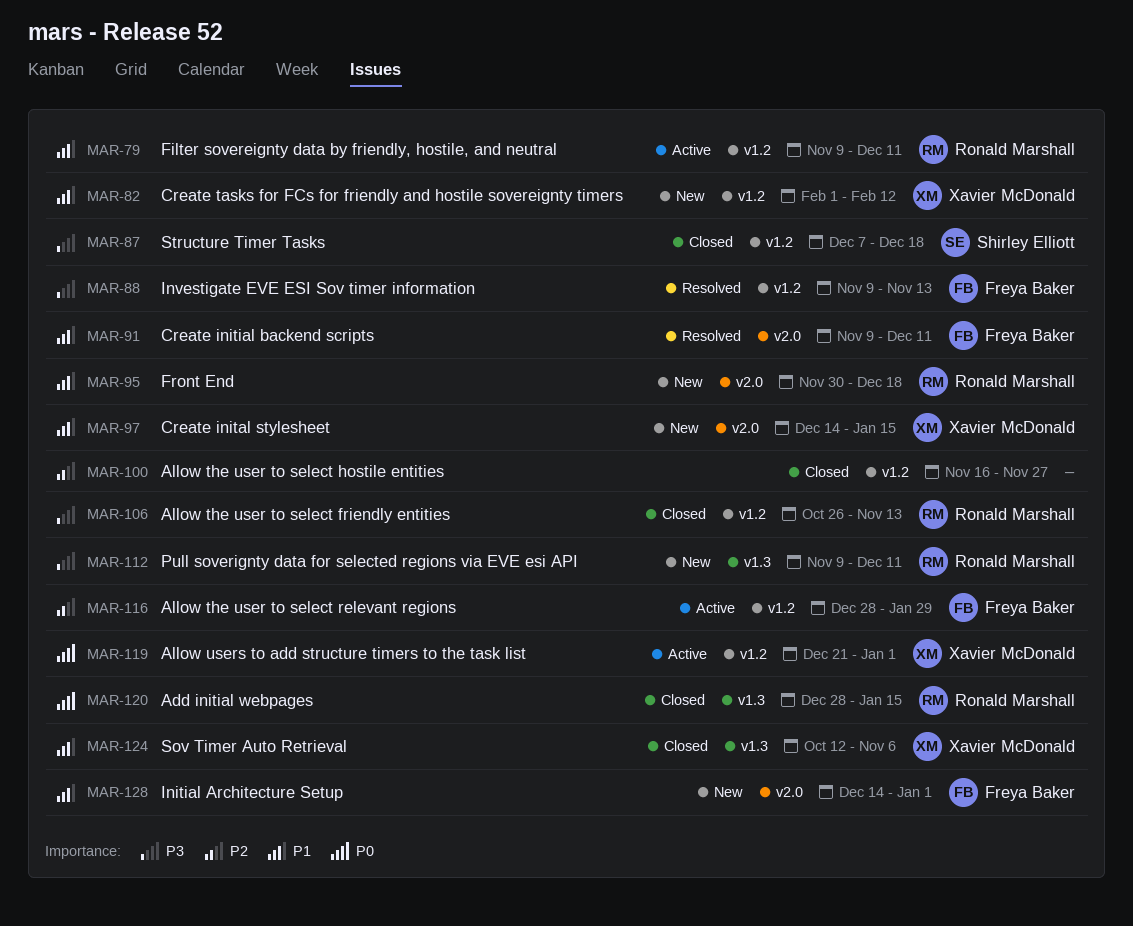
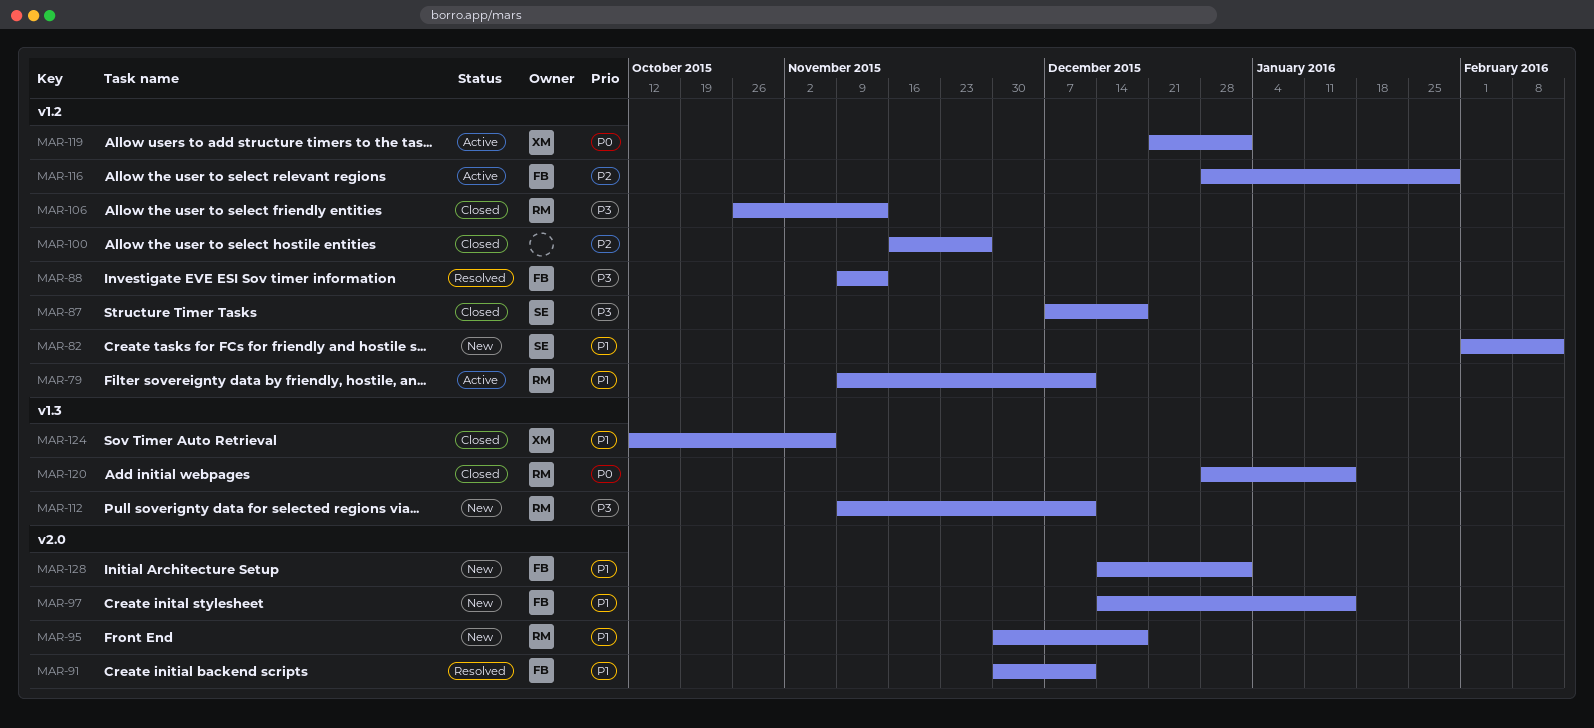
MAR-82, owner: Xavier McDonald -> Shirley Elliott
MAR-91, start: Nov 9 -> Nov 30
MAR-97, owner: Xavier McDonald -> Freya Baker

